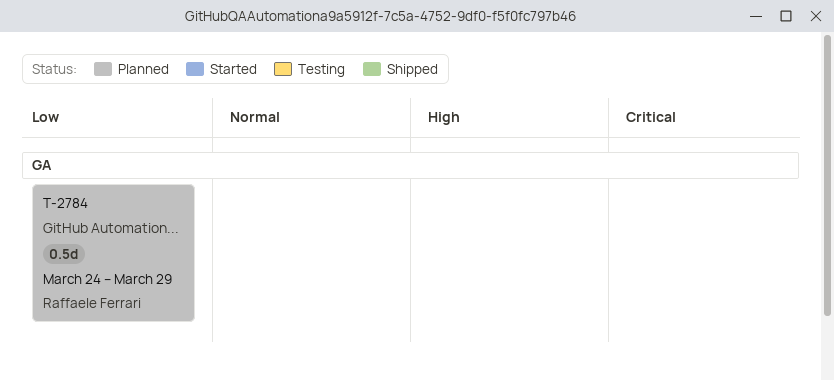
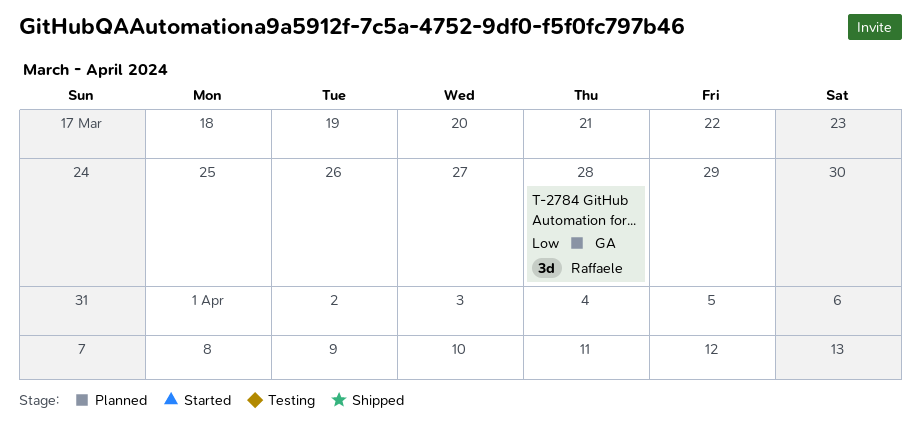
T-2784, estimate: 0.5d -> 3d
T-2784, due: Mar 29 -> Mar 28

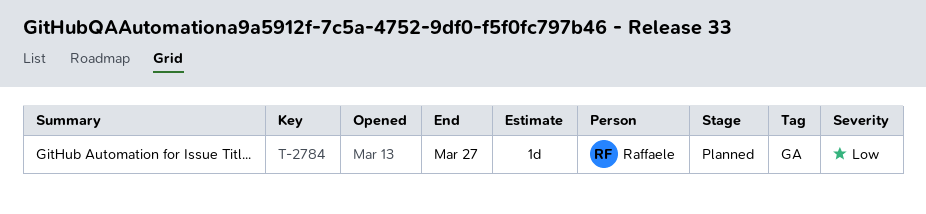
T-2784, estimate: 3d -> 1d
T-2784, due: Mar 28 -> Mar 27

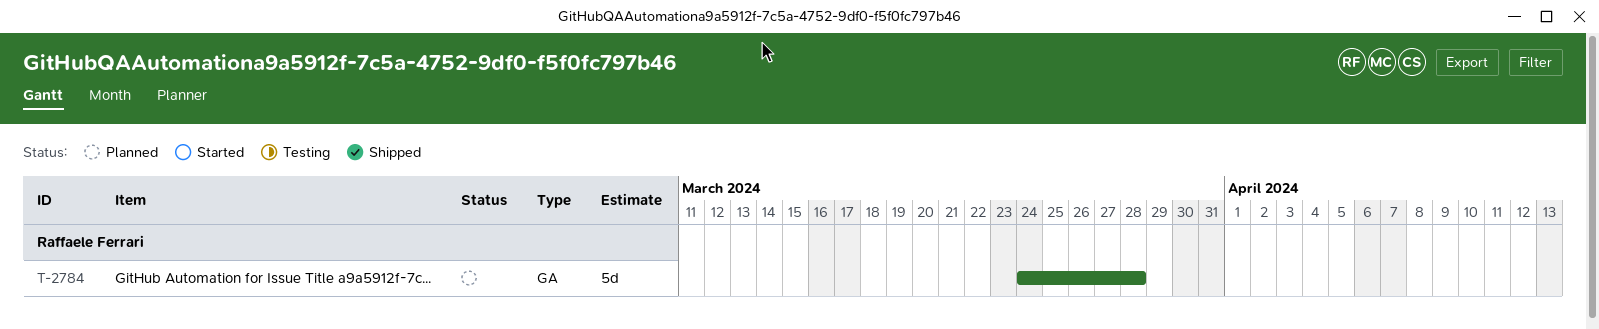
T-2784, estimate: 1d -> 5d
T-2784, due: Mar 27 -> Mar 28

